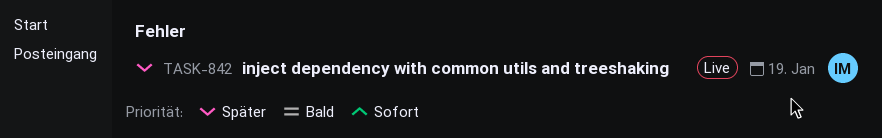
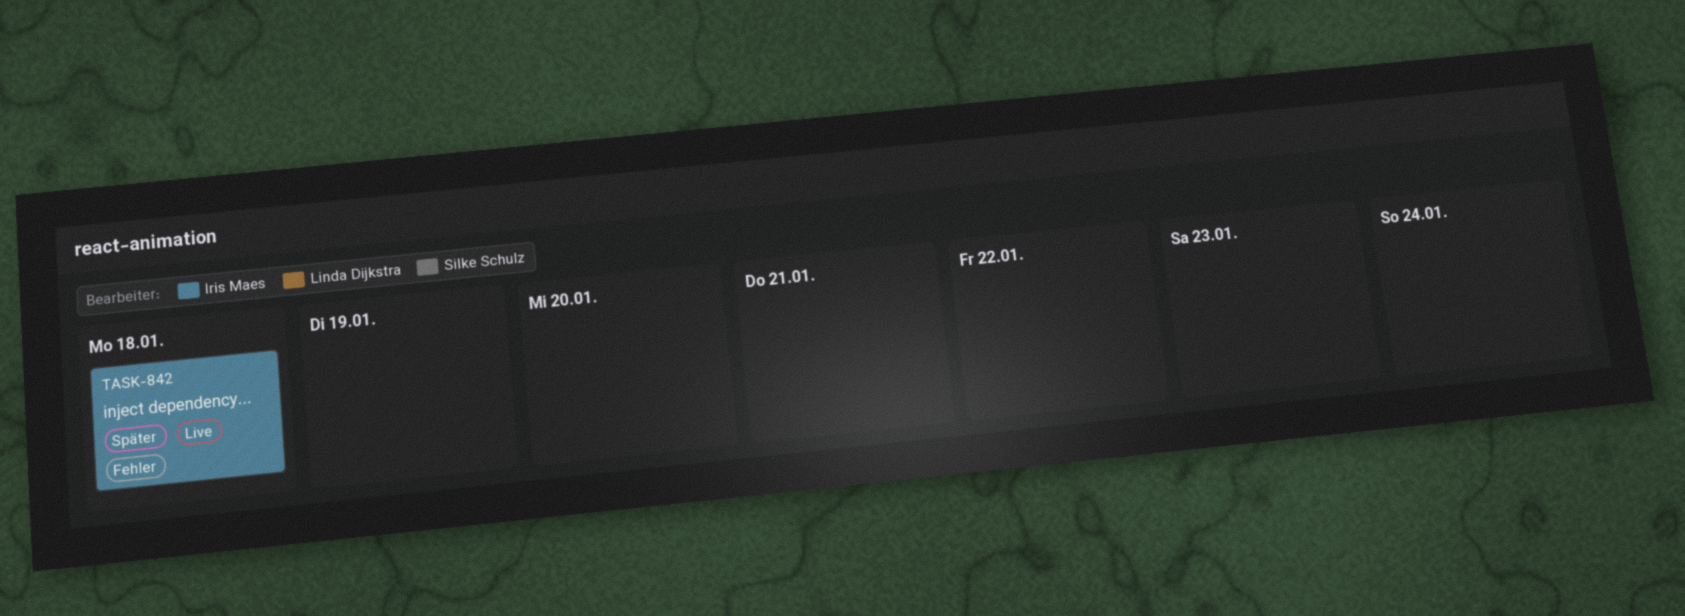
TASK-842, due: Jan 19 -> Jan 18

